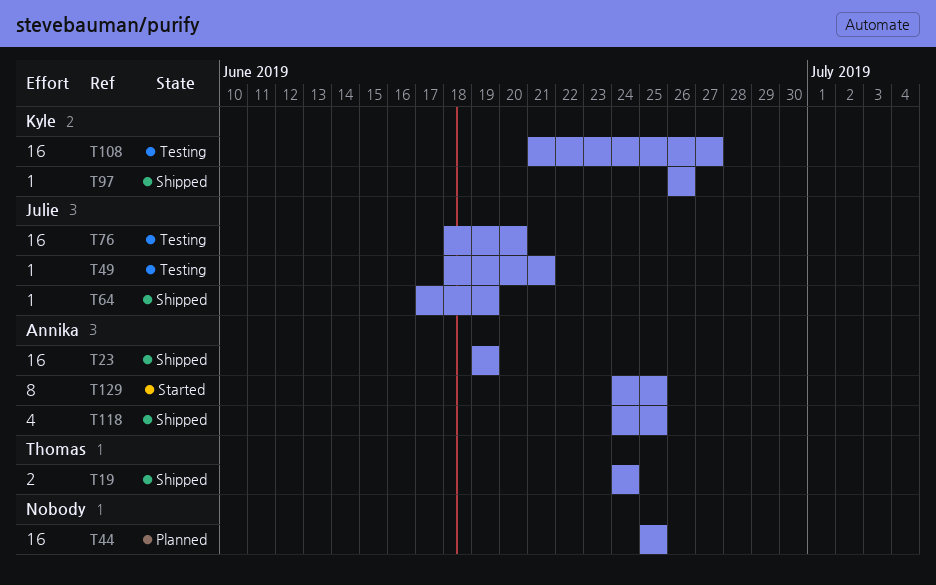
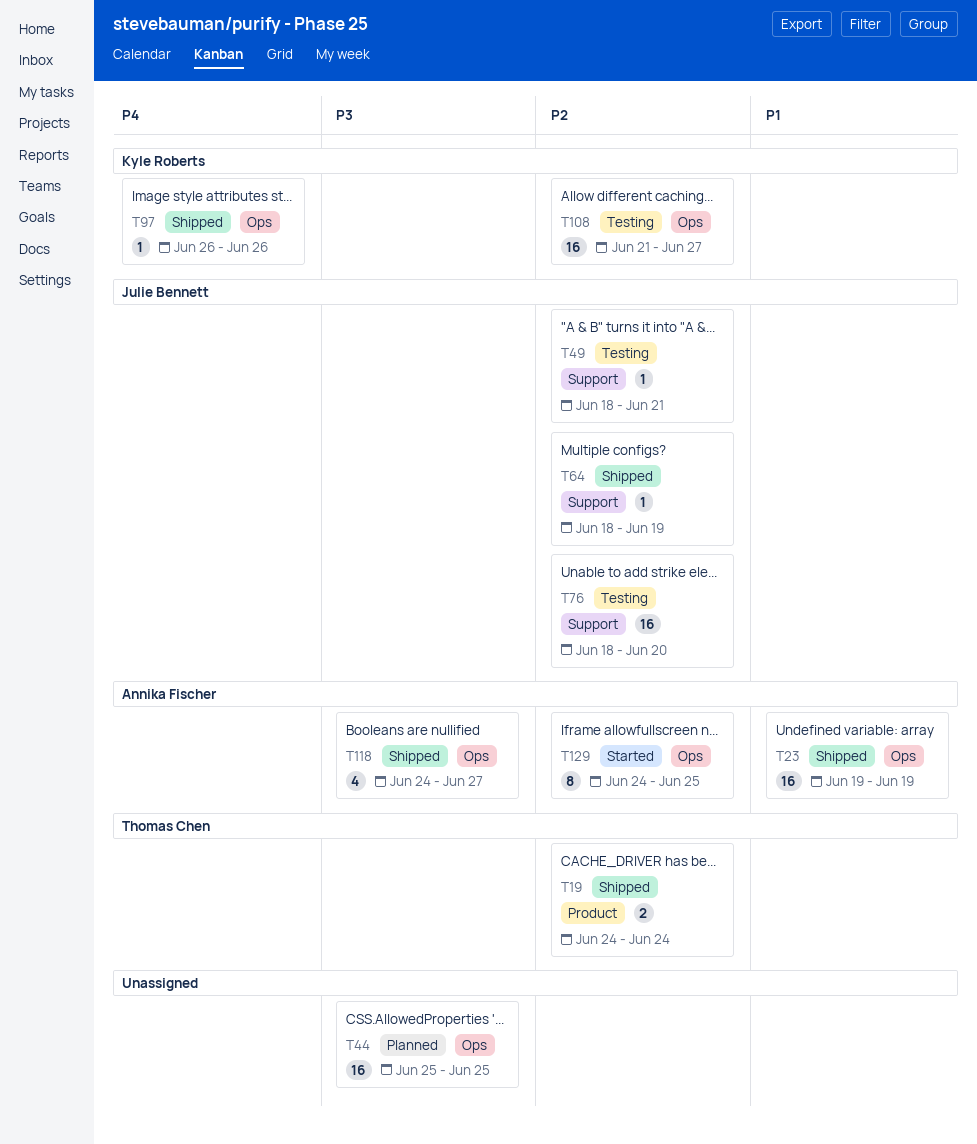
T64, start: Jun 17 -> Jun 18
T118, due: Jun 25 -> Jun 27

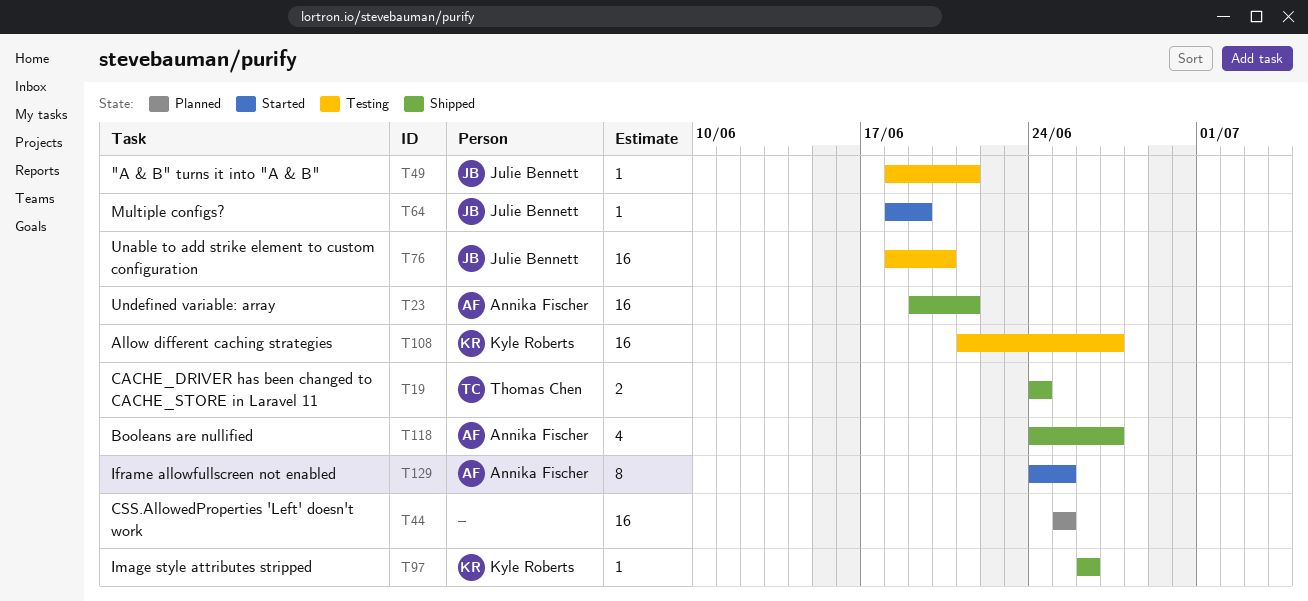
T23, due: Jun 19 -> Jun 21
T64, status: Shipped -> Started

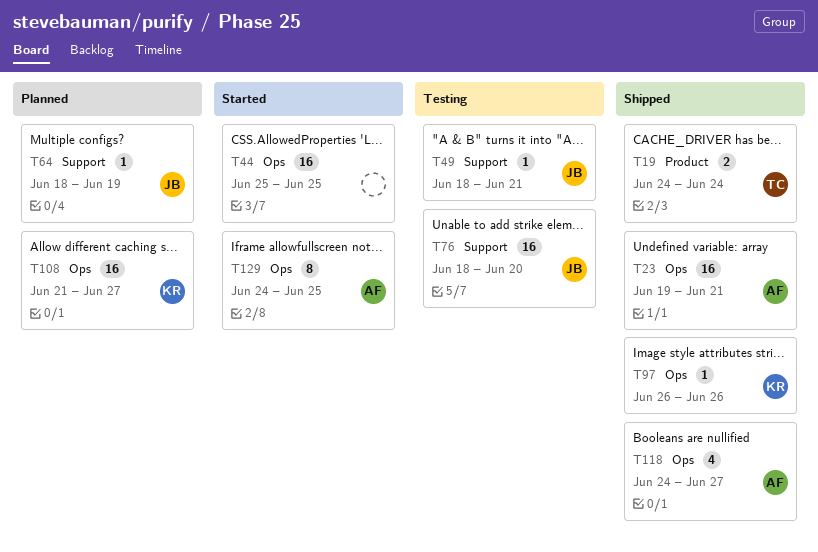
T44, status: Planned -> Started
T64, status: Started -> Planned
T108, status: Testing -> Planned

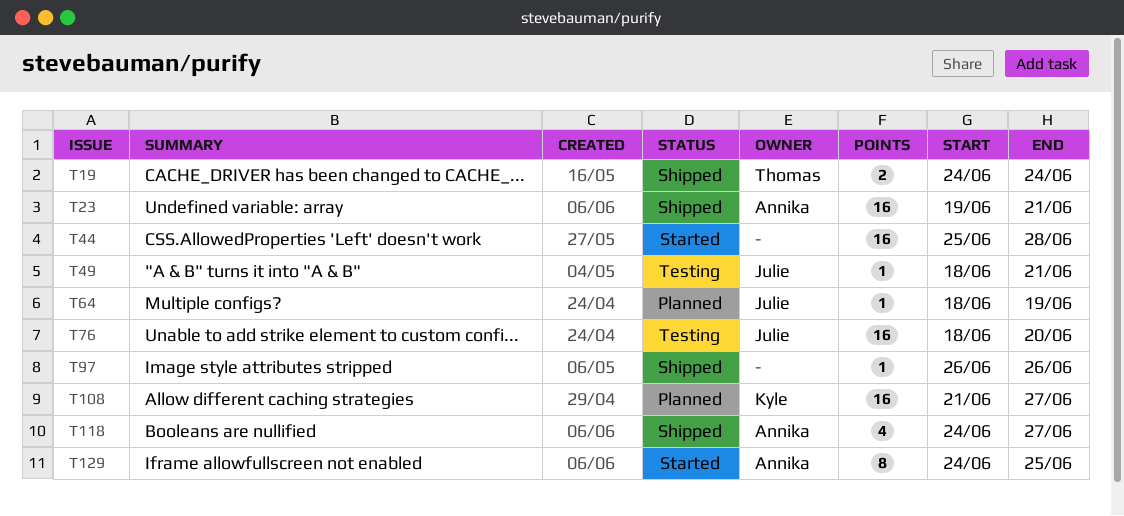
T44, due: Jun 25 -> Jun 28
T97, owner: Kyle -> none

